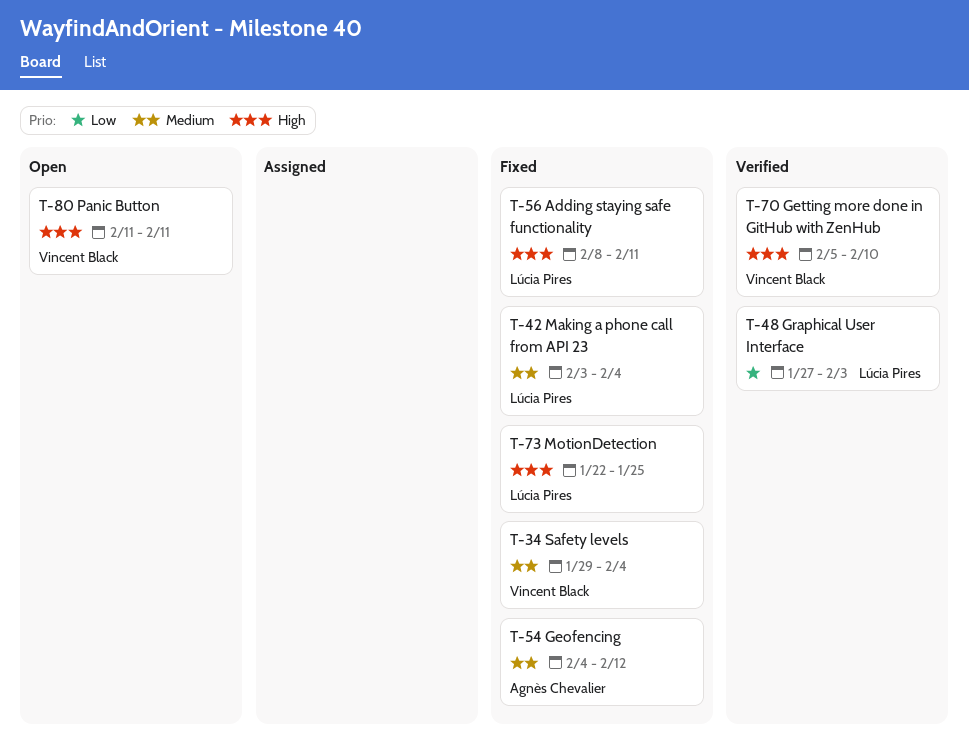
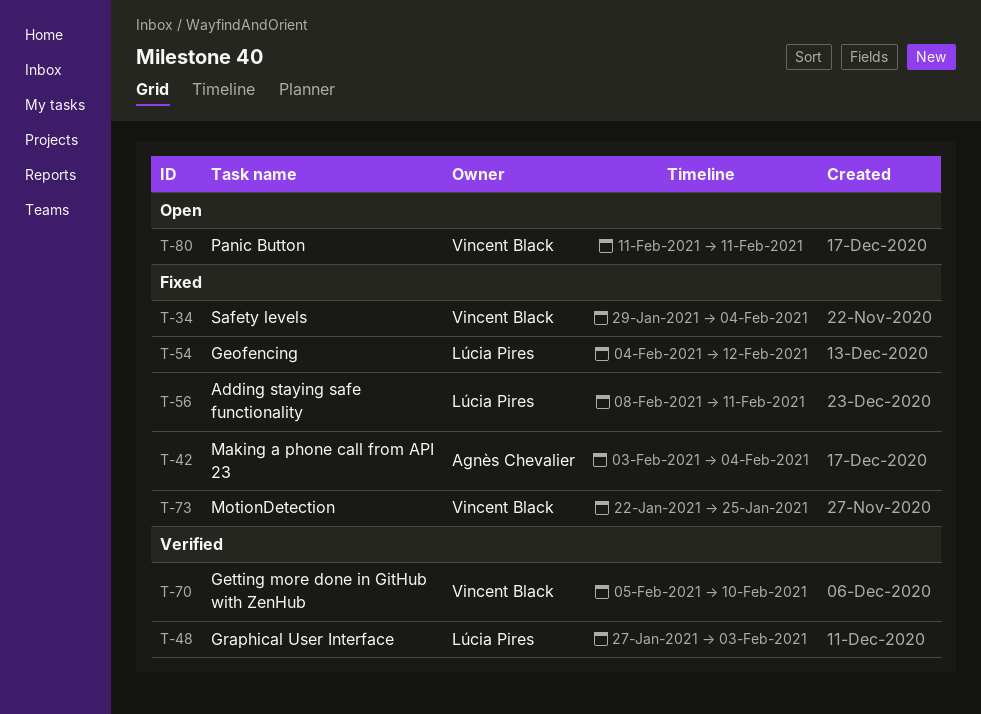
T-42, owner: Lúcia Pires -> Agnès Chevalier
T-54, owner: Agnès Chevalier -> Lúcia Pires
T-73, owner: Lúcia Pires -> Vincent Black

